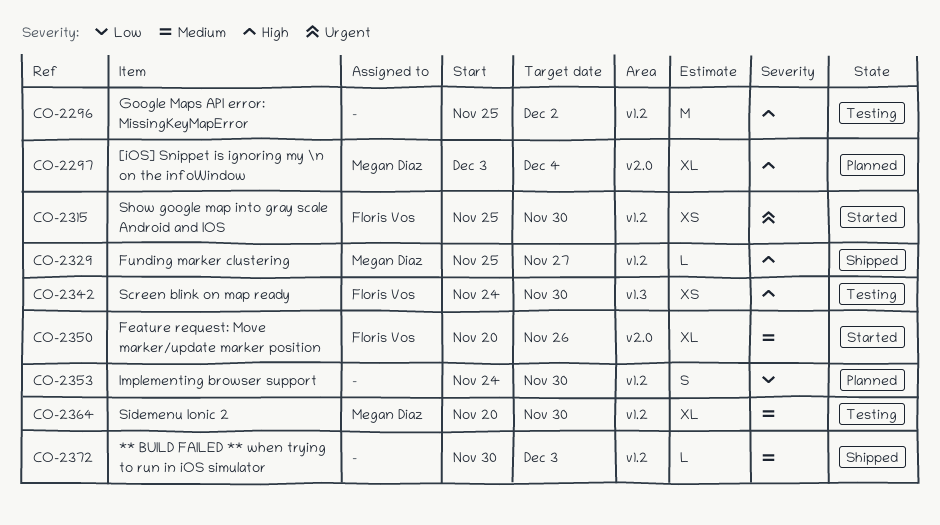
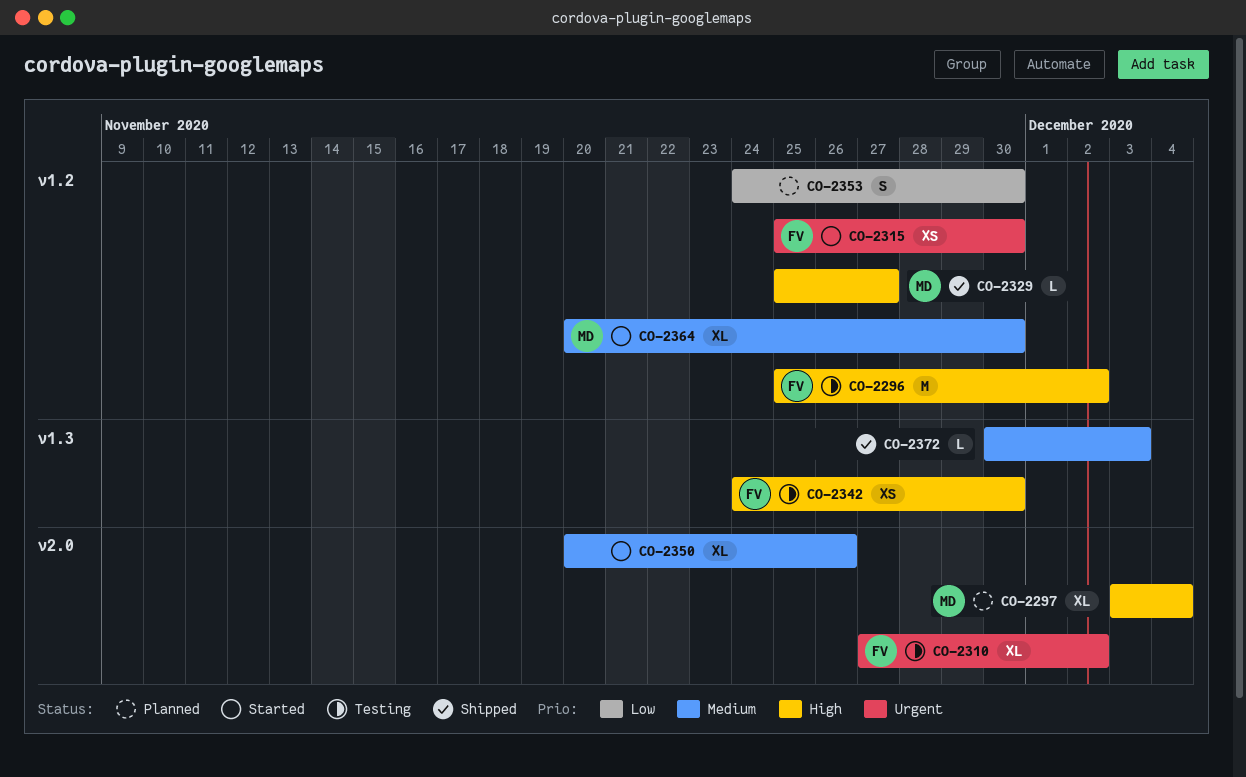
CO-2296, owner: none -> Floris Vos
CO-2310: none -> present
CO-2350, owner: Floris Vos -> none
CO-2364, status: Testing -> Started
CO-2372, label: v1.2 -> v1.3

